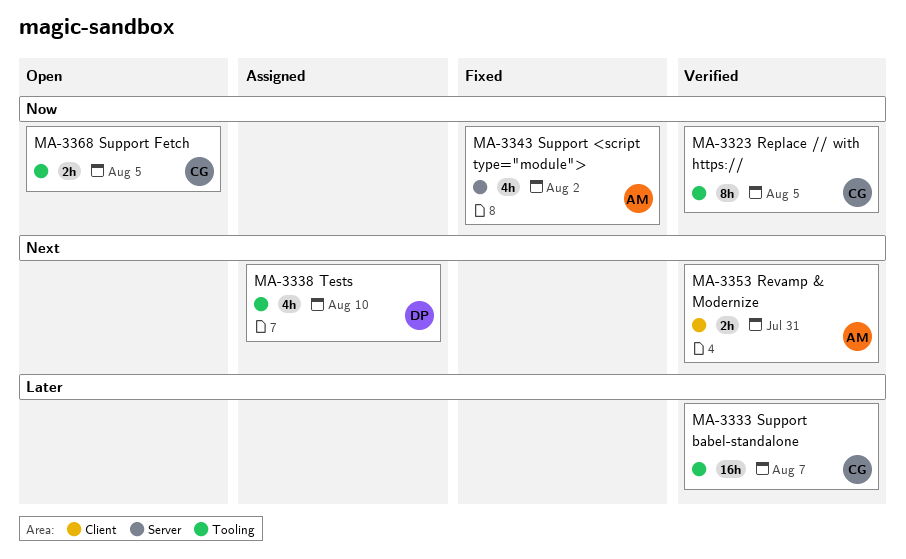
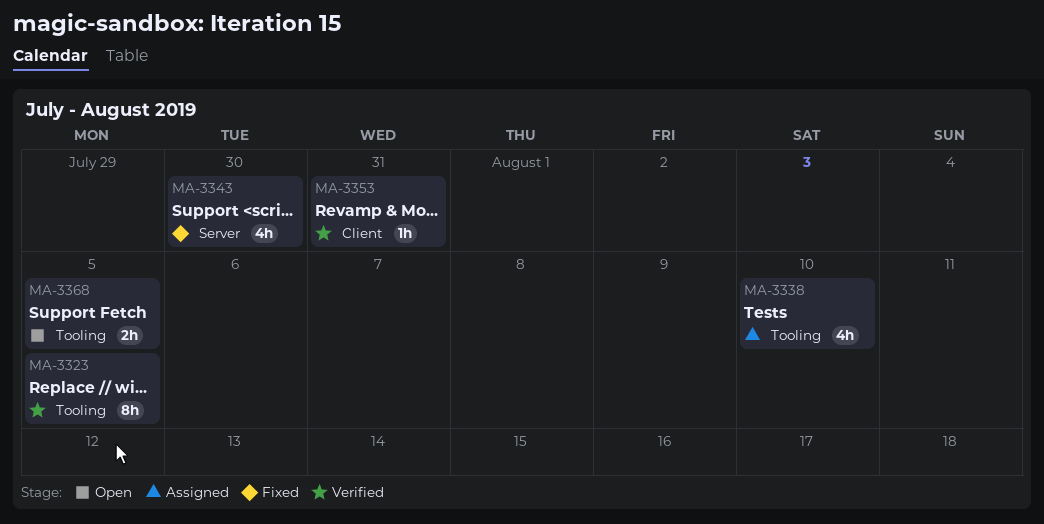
MA-3333: present -> none
MA-3343, due: Aug 2 -> Jul 30
MA-3353, estimate: 2h -> 1h

